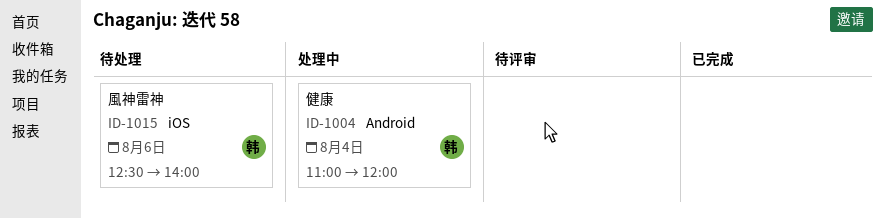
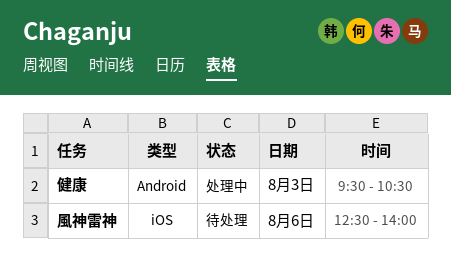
健康, day: Aug 4 -> Aug 3
健康, begins: 11:00 -> 09:30
健康, ends: 12:00 -> 10:30

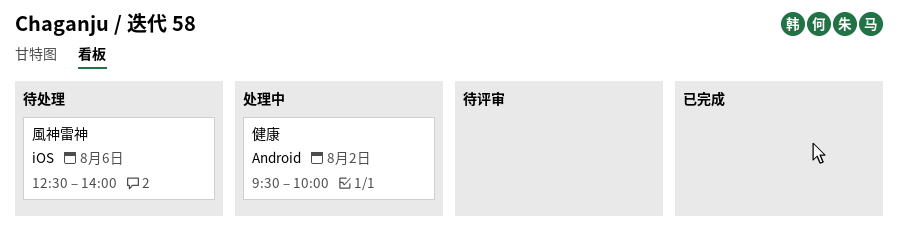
健康, day: Aug 3 -> Aug 2
健康, ends: 10:30 -> 10:00

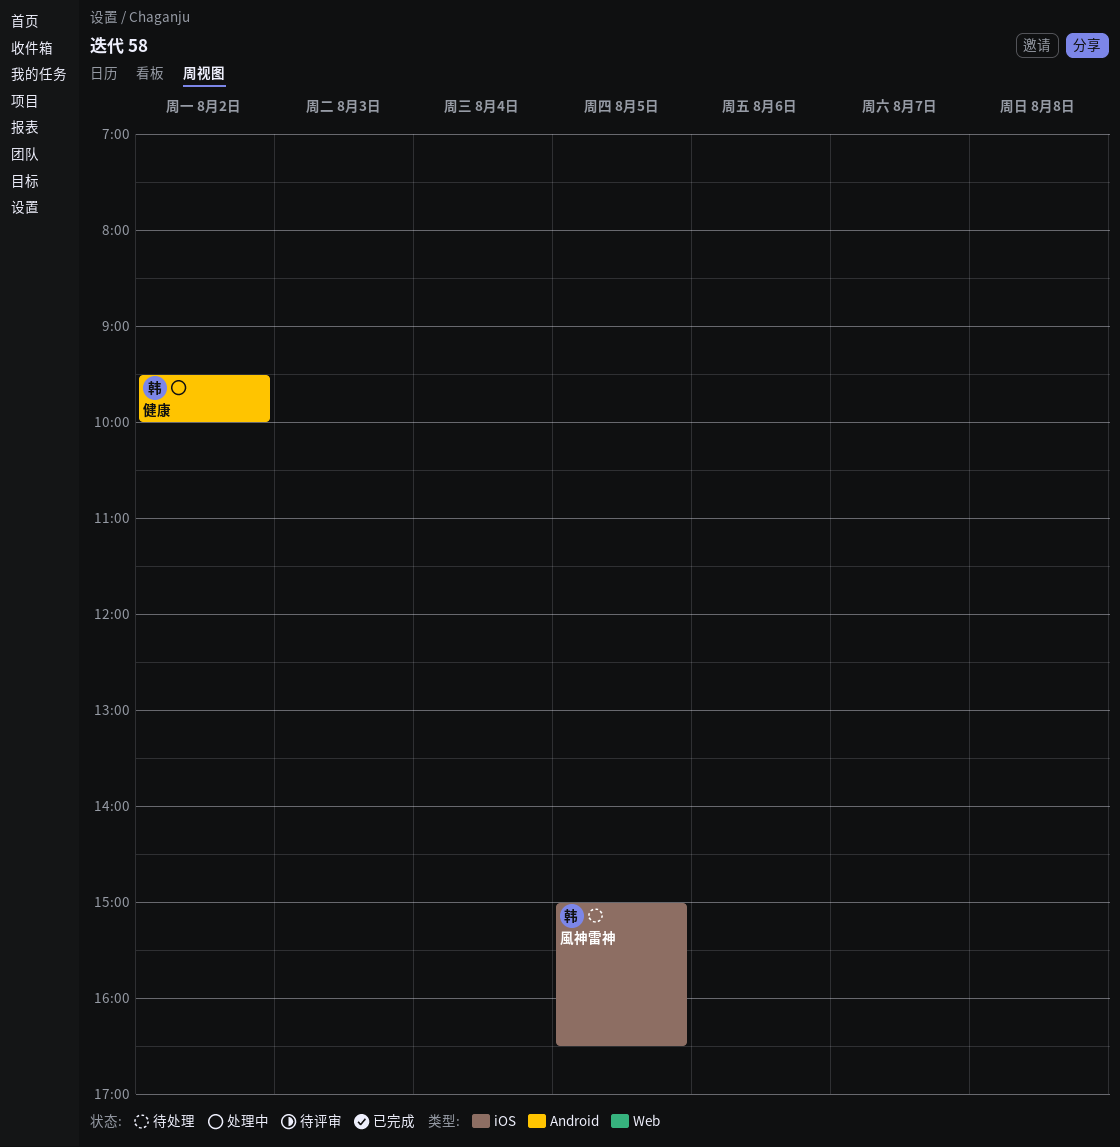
風神雷神, day: Aug 6 -> Aug 5
風神雷神, begins: 12:30 -> 15:00
風神雷神, ends: 14:00 -> 16:30

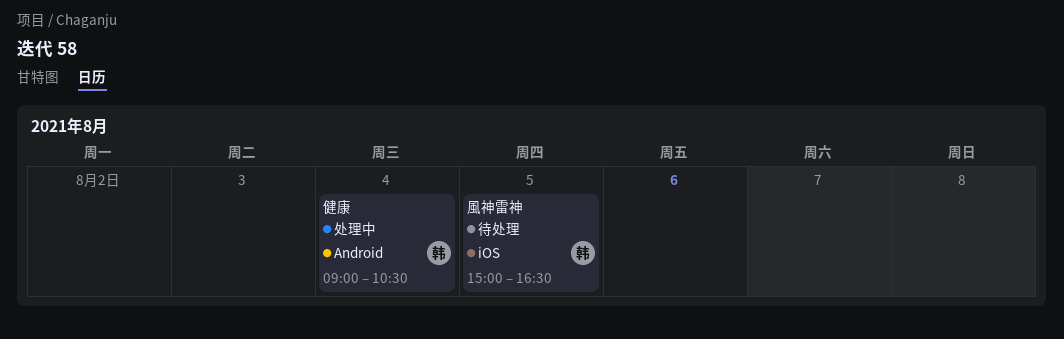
健康, day: Aug 2 -> Aug 4
健康, begins: 09:30 -> 09:00
健康, ends: 10:00 -> 10:30

